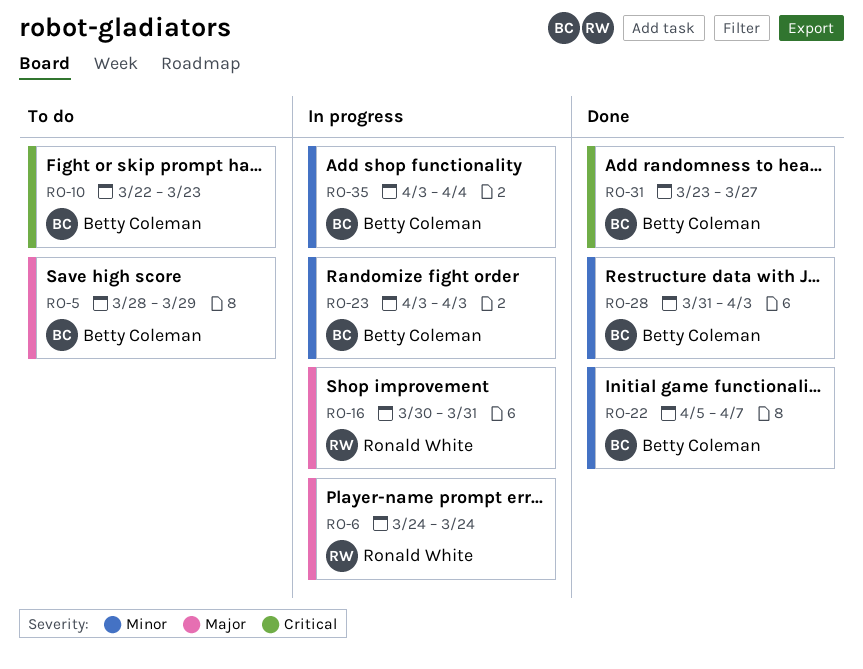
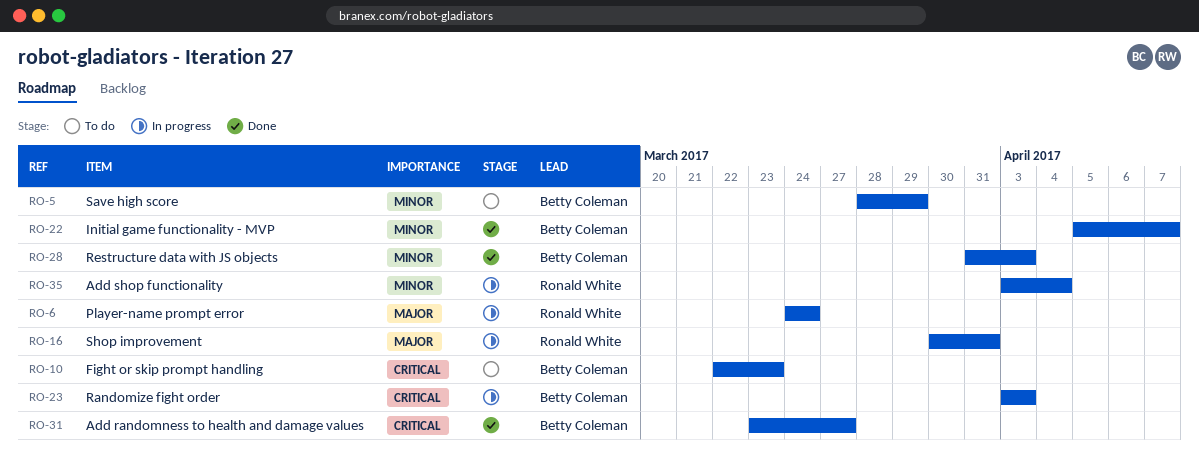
RO-5, priority: Major -> Minor
RO-23, priority: Minor -> Critical
RO-35, owner: Betty Coleman -> Ronald White

